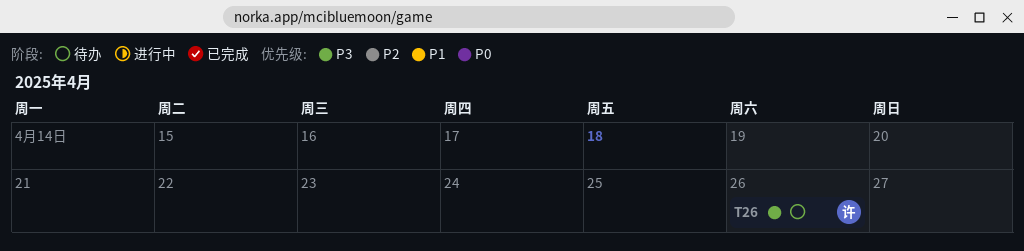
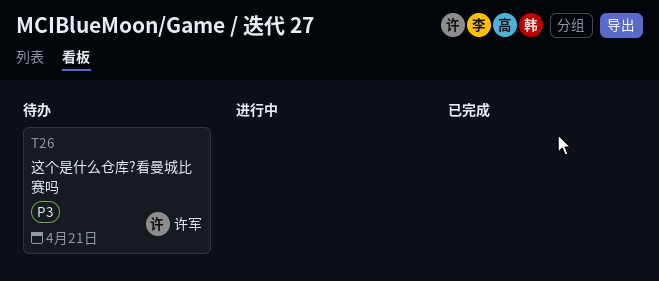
T26, due: Apr 26 -> Apr 21

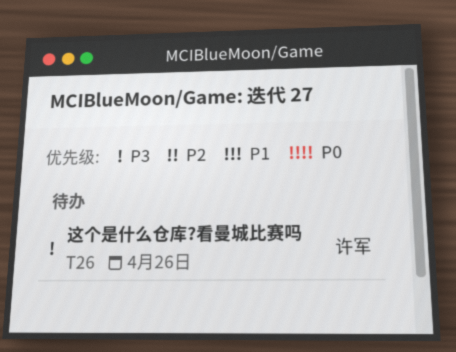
T26, due: Apr 21 -> Apr 26

